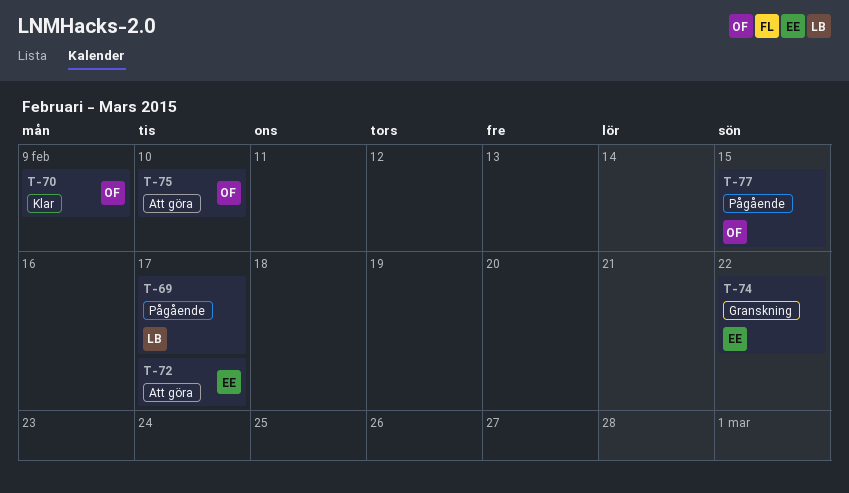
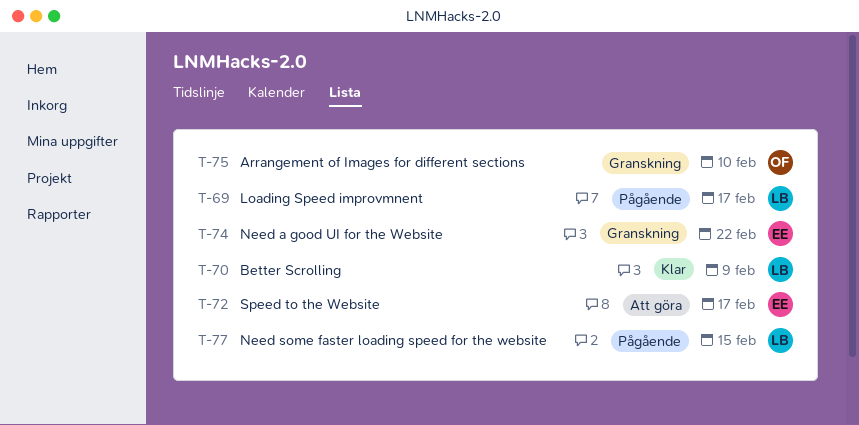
T-70, owner: OF -> LB
T-75, status: Att göra -> Granskning
T-77, owner: OF -> LB

